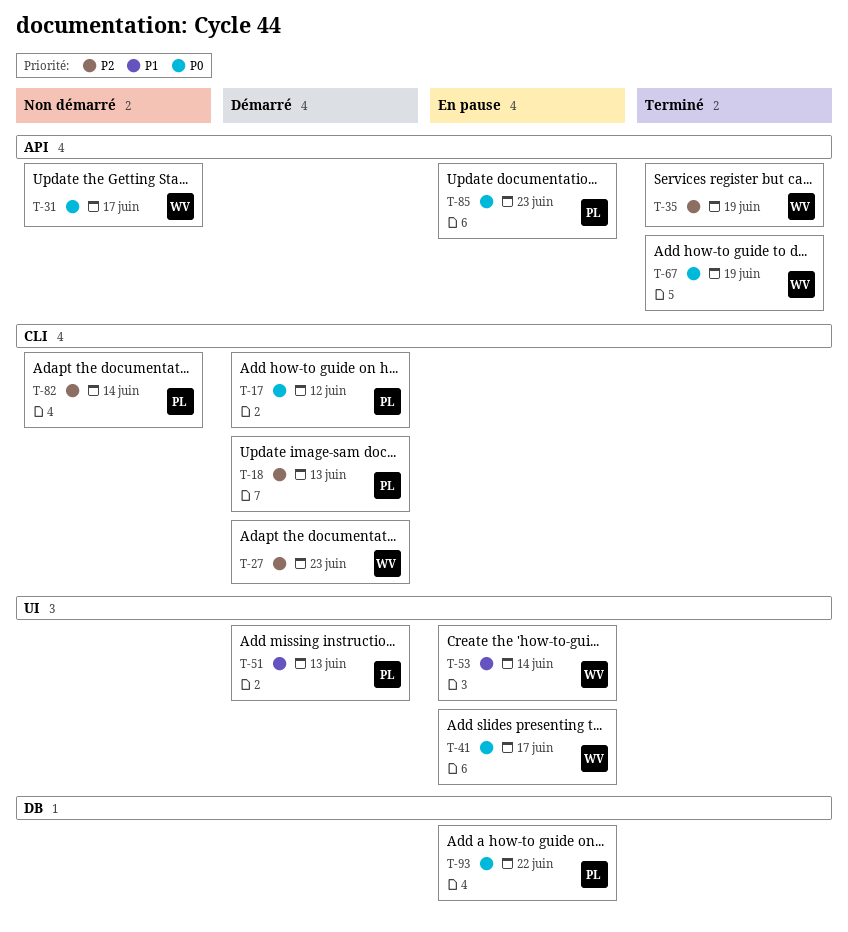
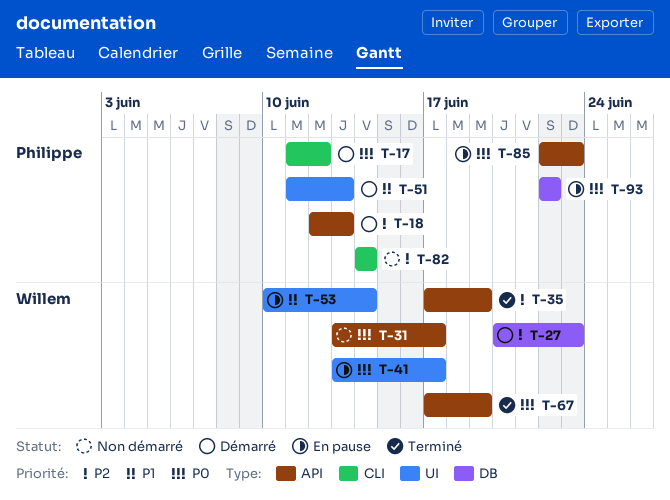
T-18, label: CLI -> API
T-27, label: CLI -> DB

